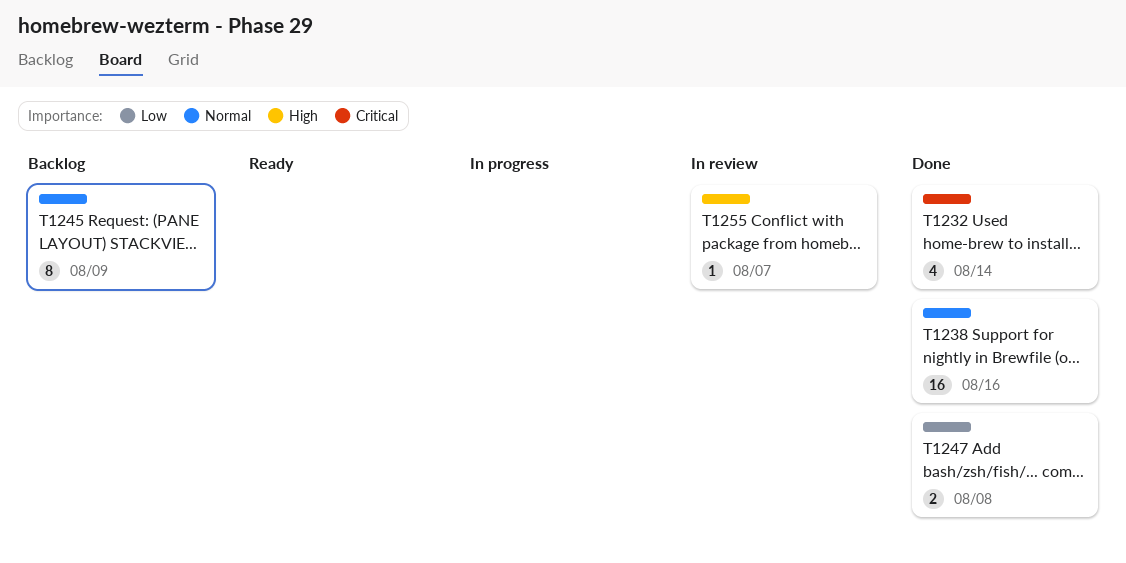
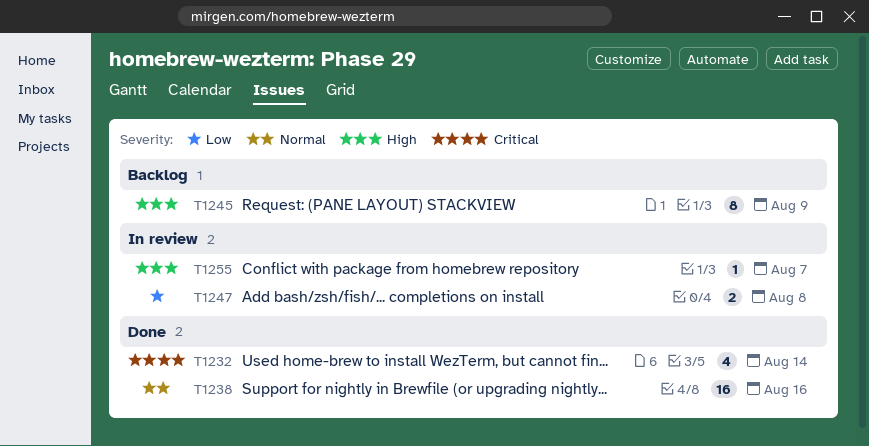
T1245, priority: Normal -> High
T1247, status: Done -> In review

